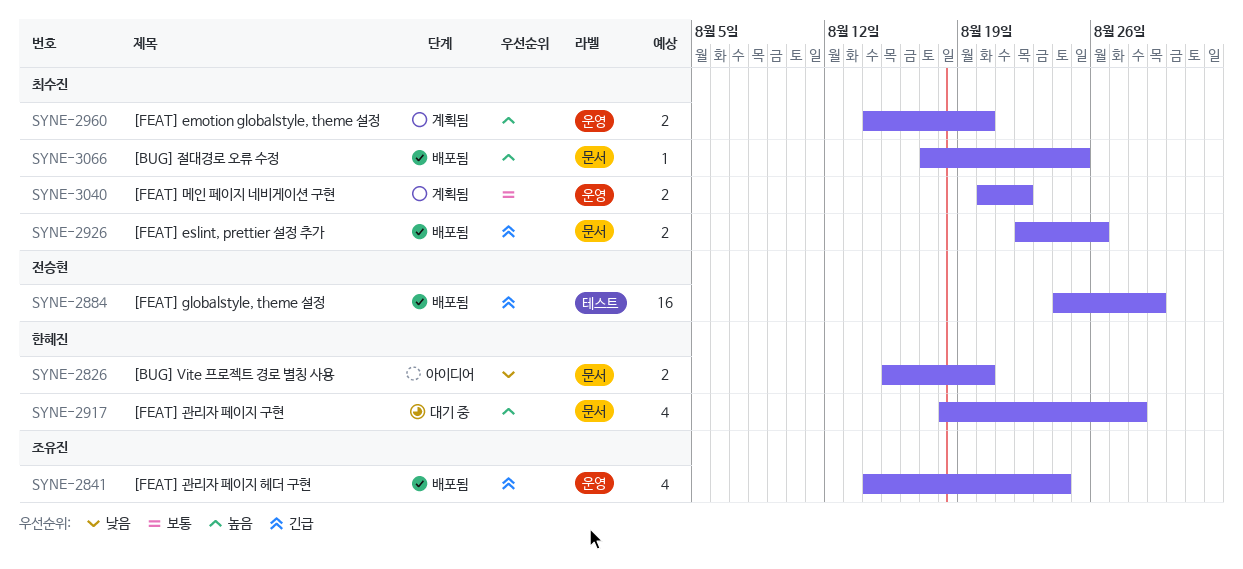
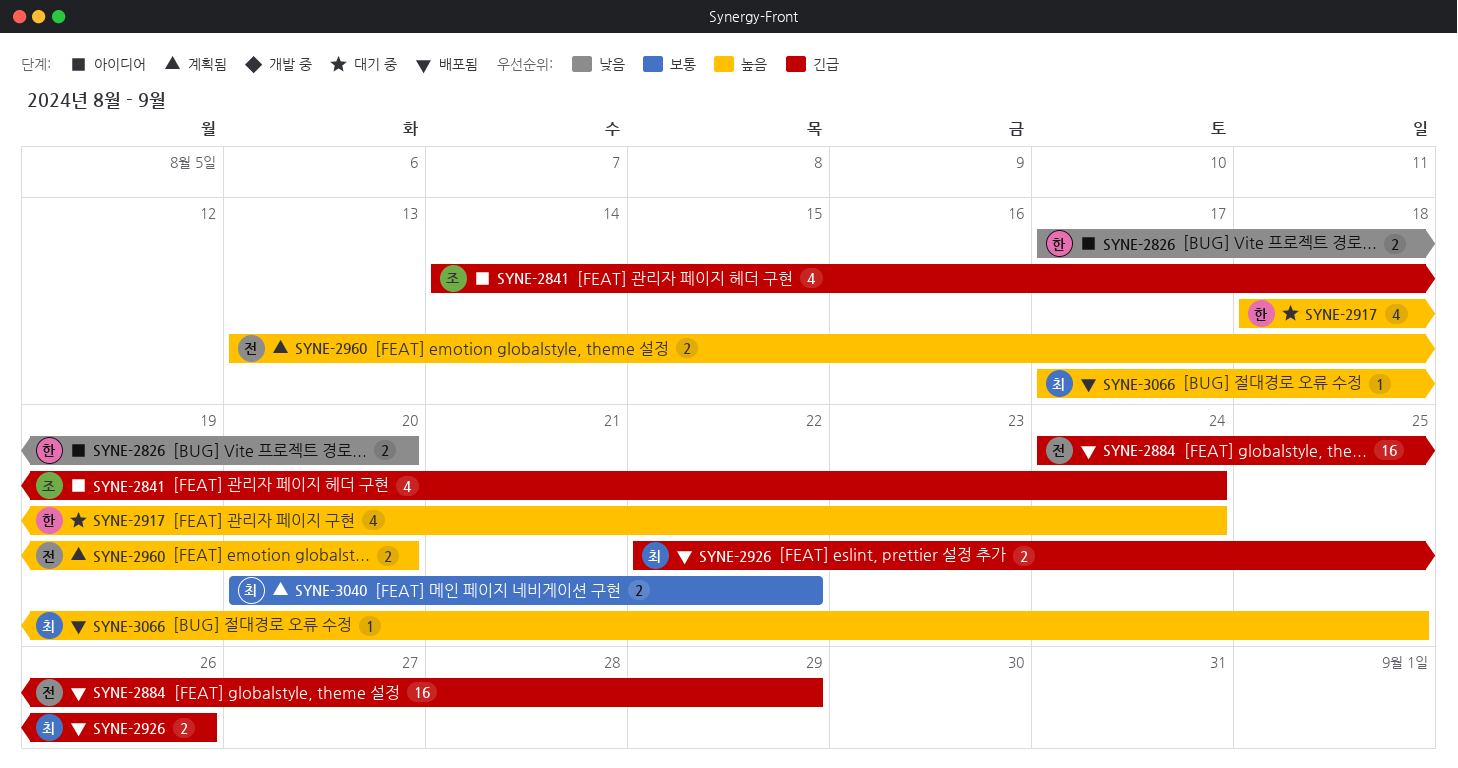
SYNE-2826, start: Aug 15 -> Aug 17
SYNE-2841, status: 배포됨 -> 아이디어
SYNE-2917, due: Aug 28 -> Aug 24
SYNE-2960, owner: 최수진 -> 전승현
SYNE-2960, start: Aug 14 -> Aug 13

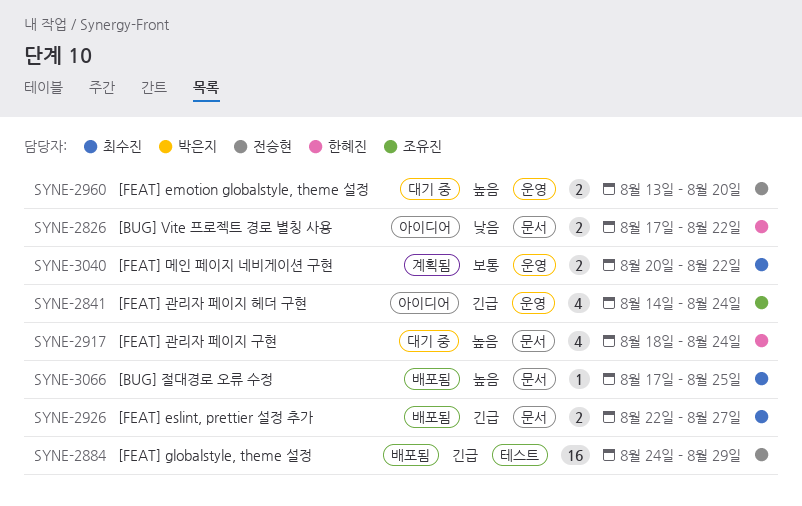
SYNE-2826, due: Aug 20 -> Aug 22
SYNE-2926, due: Aug 26 -> Aug 27
SYNE-2960, status: 계획됨 -> 대기 중

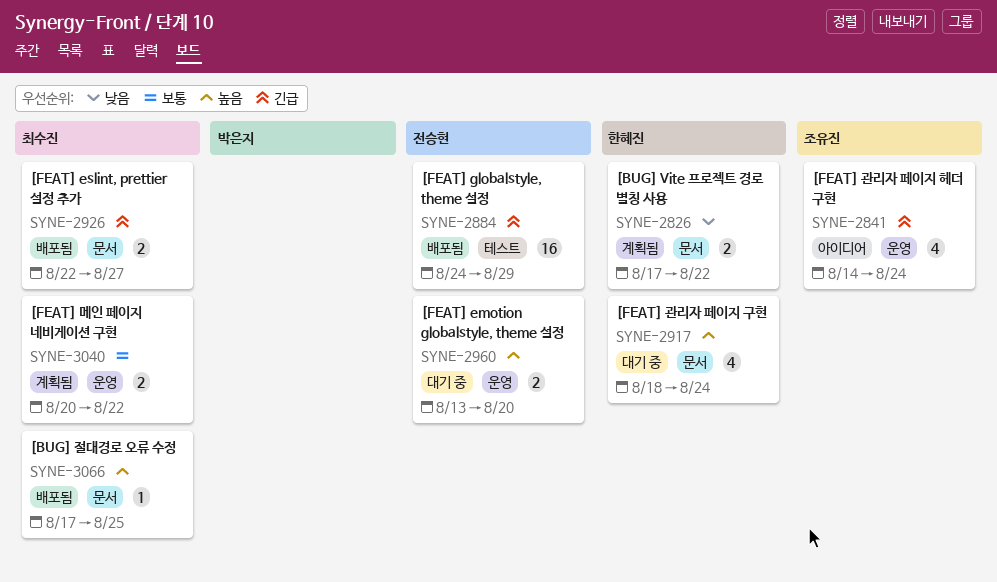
SYNE-2826, status: 아이디어 -> 계획됨

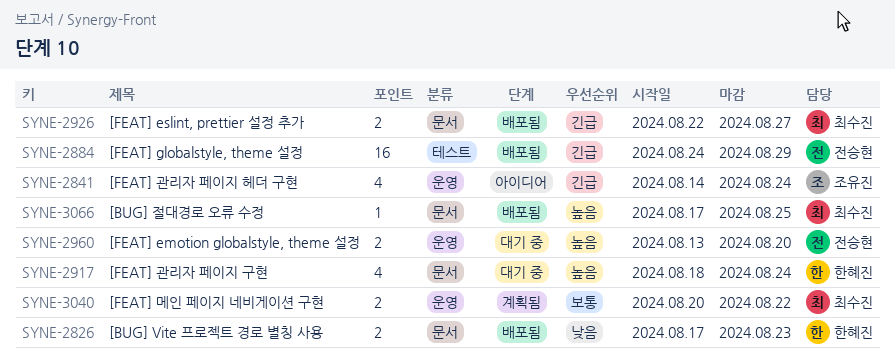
SYNE-2826, status: 계획됨 -> 배포됨
SYNE-2826, due: Aug 22 -> Aug 23

